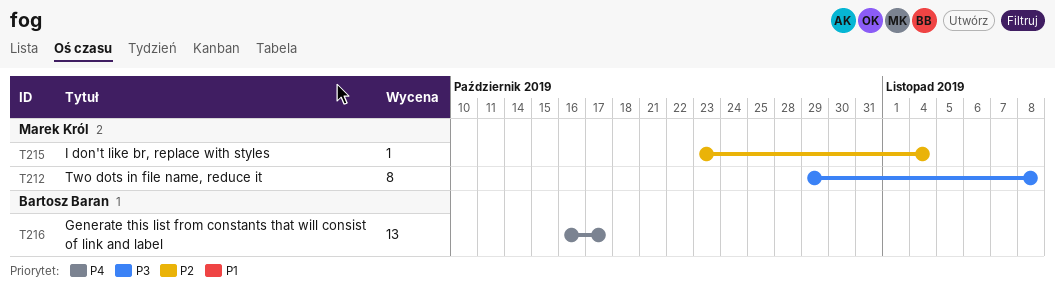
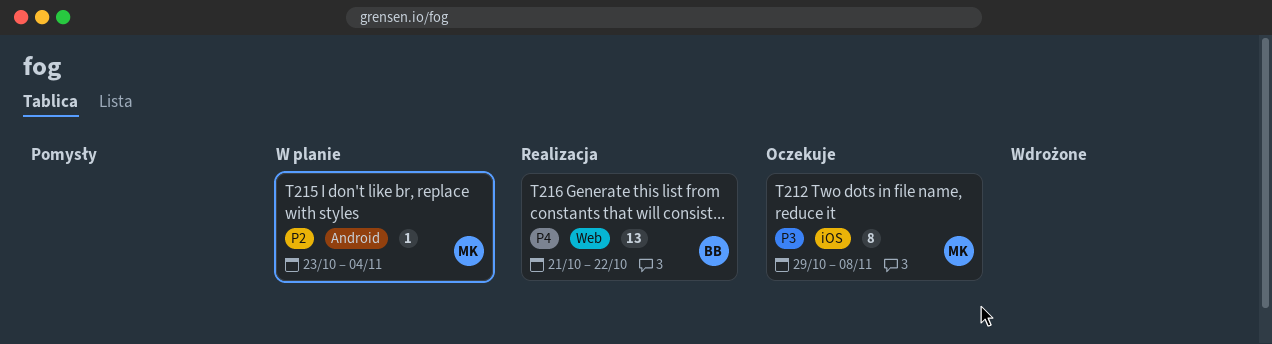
T216, start: Oct 16 -> Oct 21
T216, due: Oct 17 -> Oct 22

